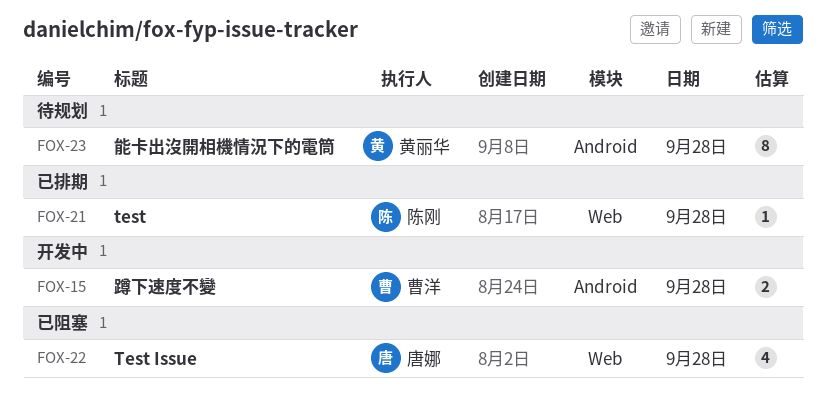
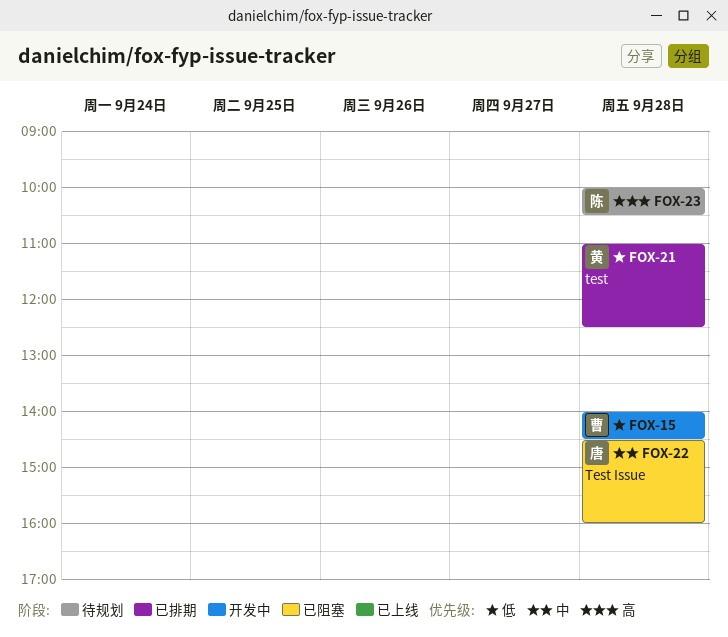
FOX-21, owner: 陈刚 -> 黄丽华
FOX-23, owner: 黄丽华 -> 陈刚

